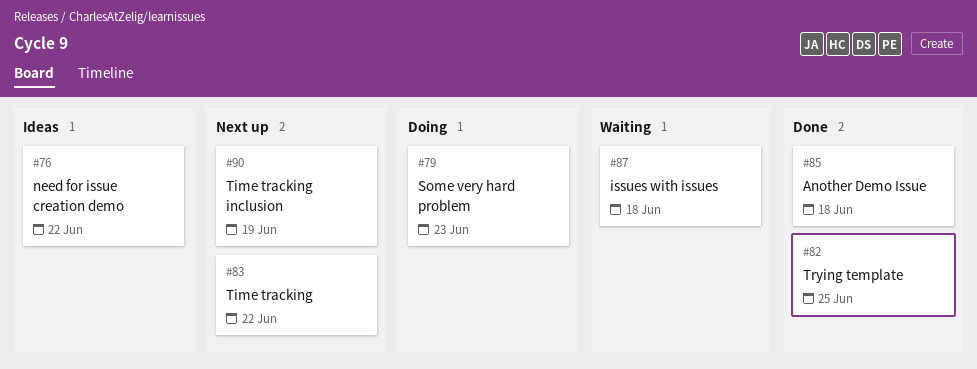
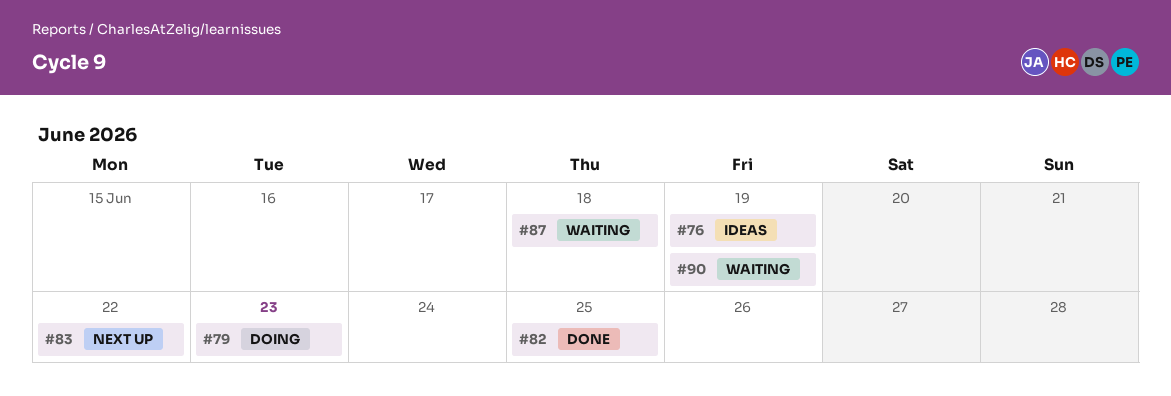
#76, due: Jun 22 -> Jun 19
#85: present -> none
#90, status: Next up -> Waiting

